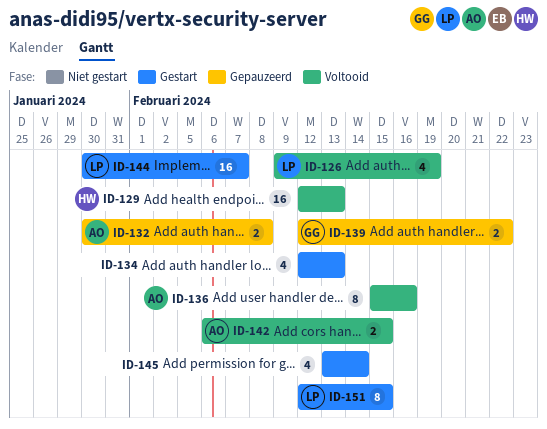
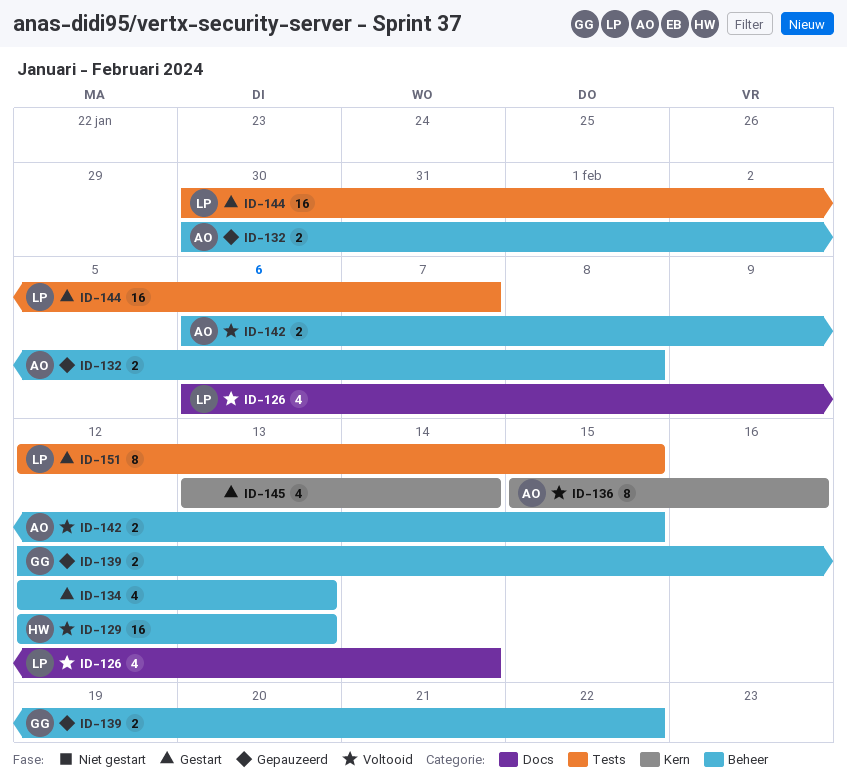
ID-126, start: Feb 9 -> Feb 6
ID-126, due: Feb 19 -> Feb 14

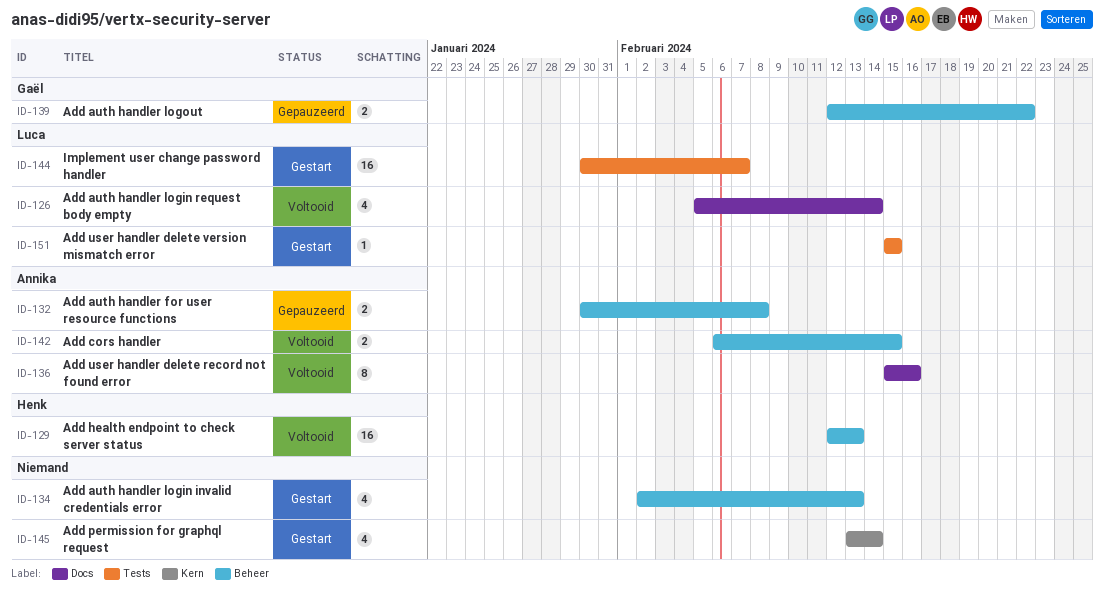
ID-126, start: Feb 6 -> Feb 5
ID-134, start: Feb 12 -> Feb 2
ID-136, label: Kern -> Docs
ID-151, estimate: 8 -> 1
ID-151, start: Feb 12 -> Feb 15

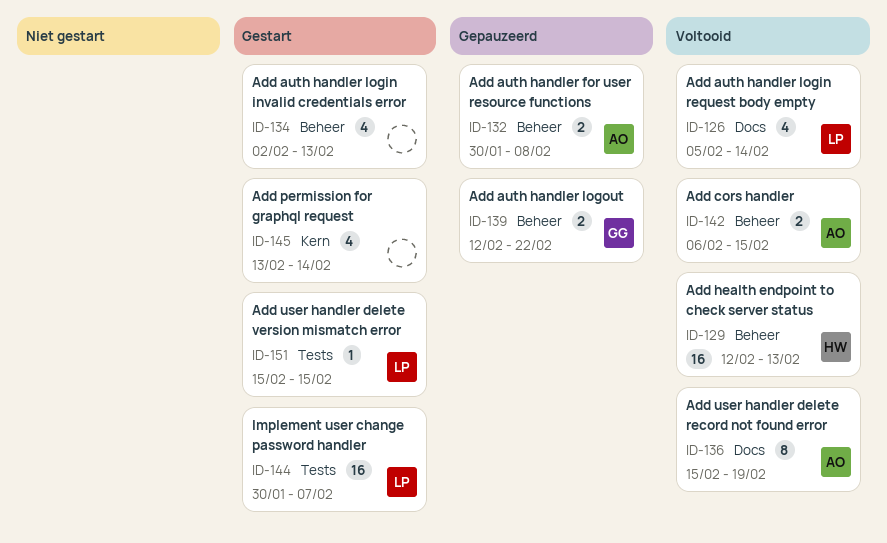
ID-136, due: Feb 16 -> Feb 19

